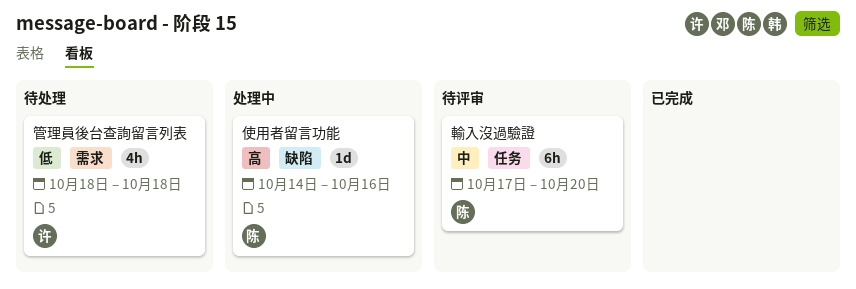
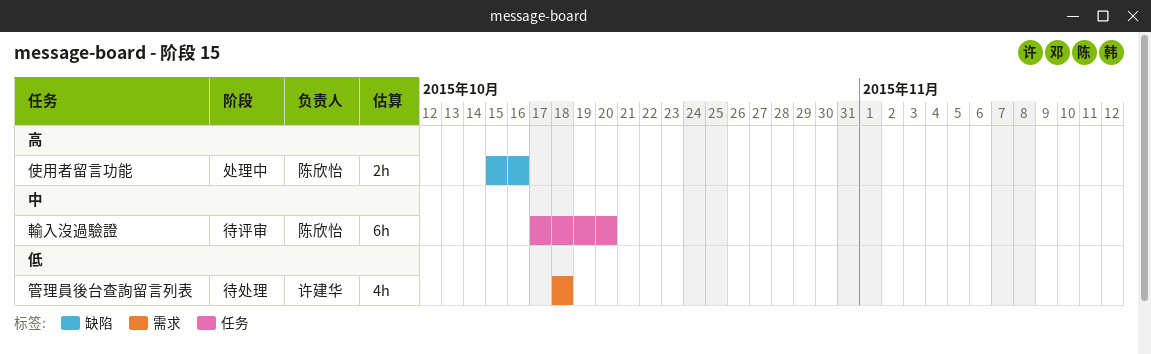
使用者留言功能, estimate: 1d -> 2h
使用者留言功能, start: Oct 14 -> Oct 15

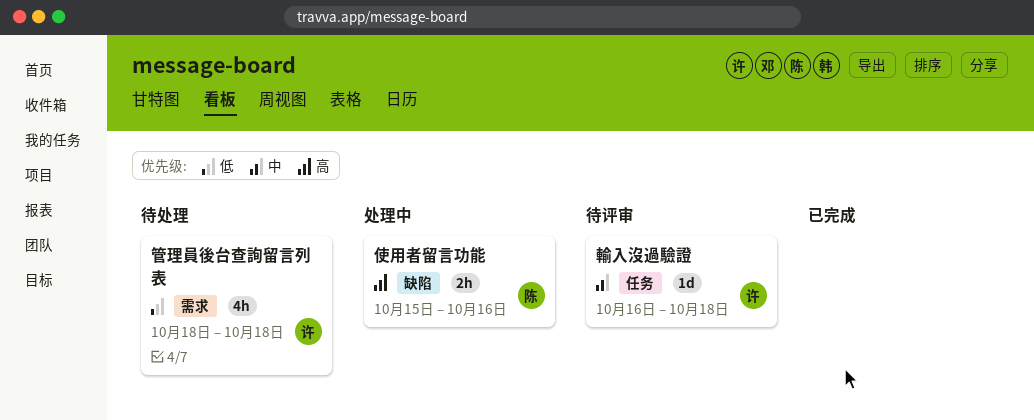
輸入沒過驗證, owner: 陈欣怡 -> 许建华
輸入沒過驗證, estimate: 6h -> 1d
輸入沒過驗證, start: Oct 17 -> Oct 16
輸入沒過驗證, due: Oct 20 -> Oct 18

